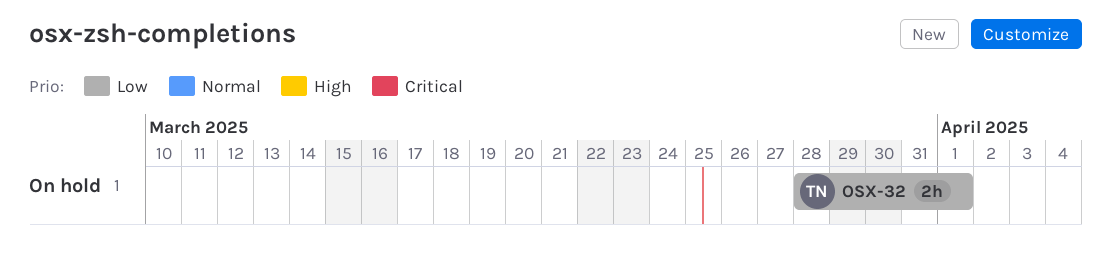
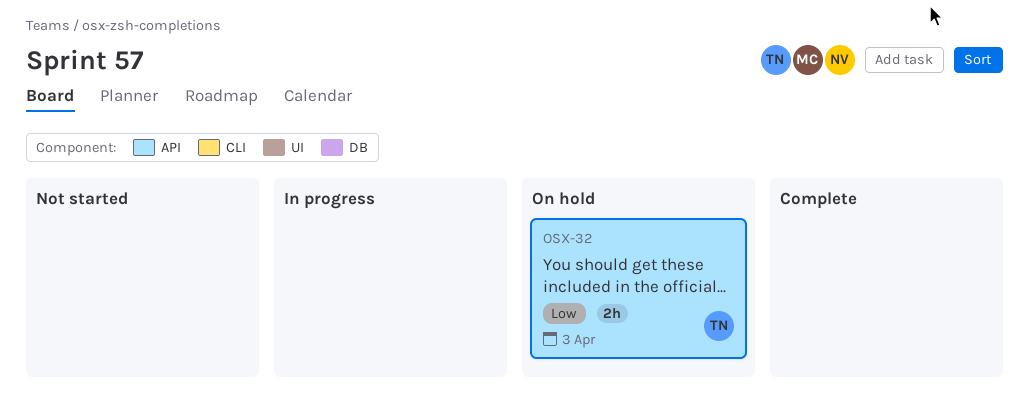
OSX-32, due: Apr 1 -> Apr 3

